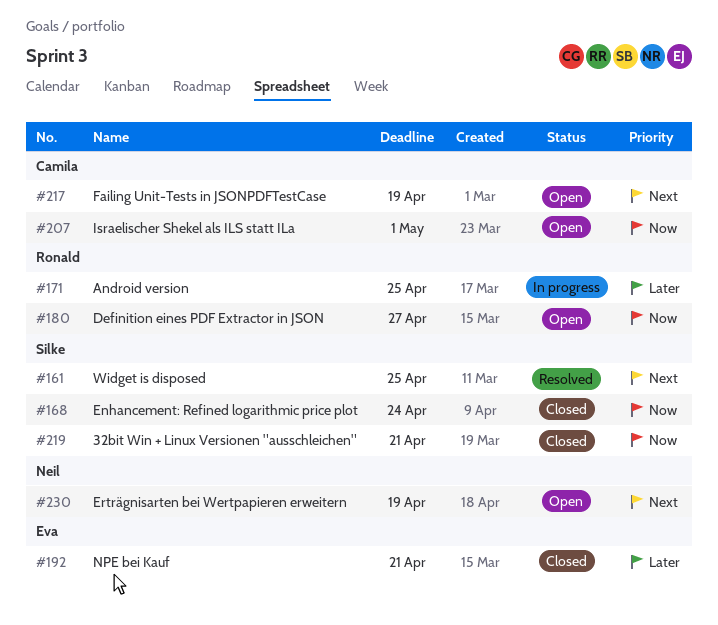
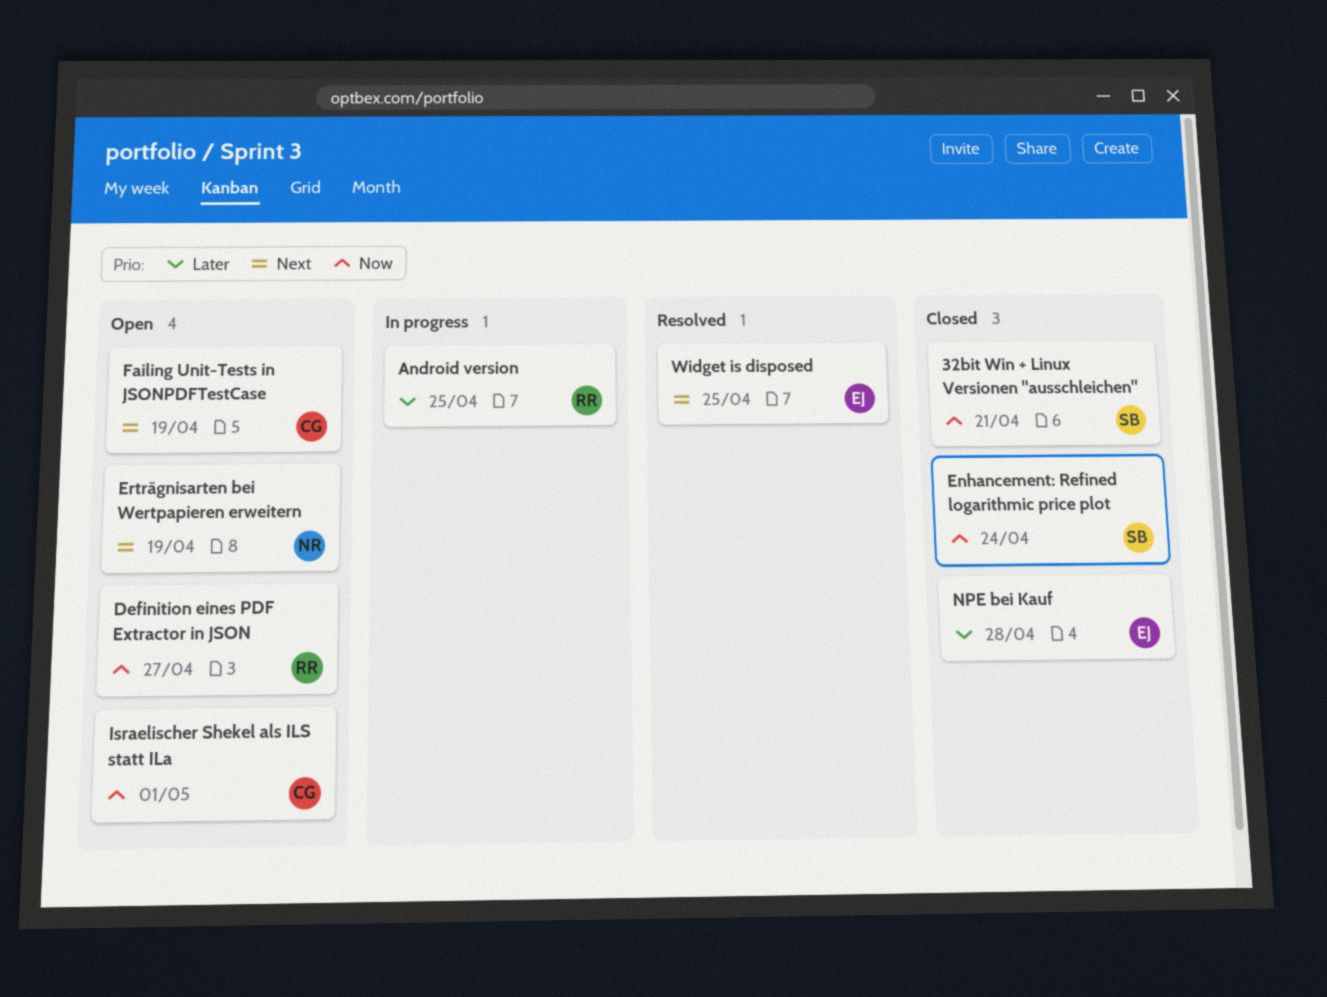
NPE bei Kauf, due: Apr 21 -> Apr 28
Widget is disposed, owner: Silke -> Eva

